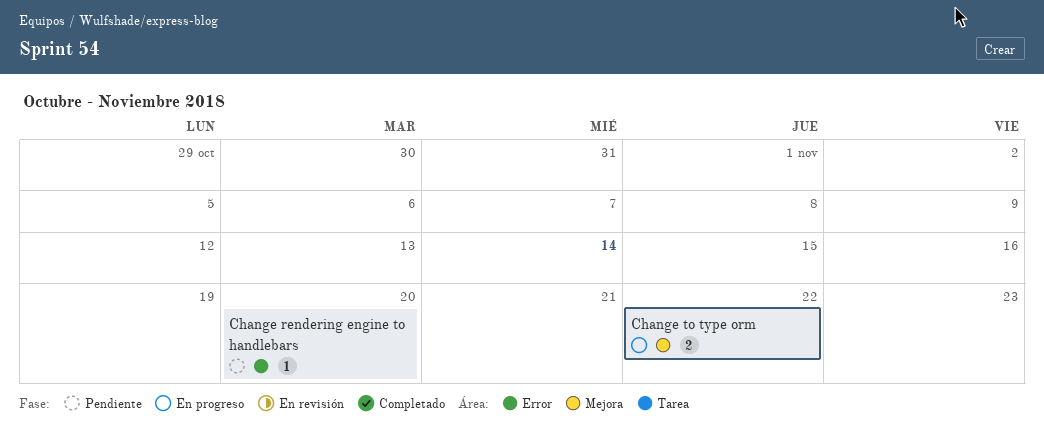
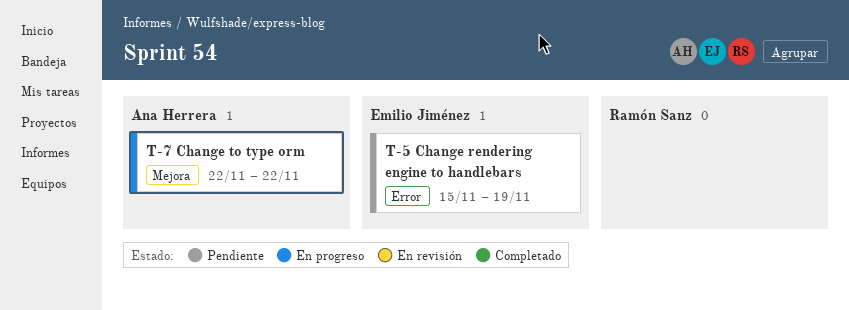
Change rendering engine to handlebars, due: Nov 20 -> Nov 19

